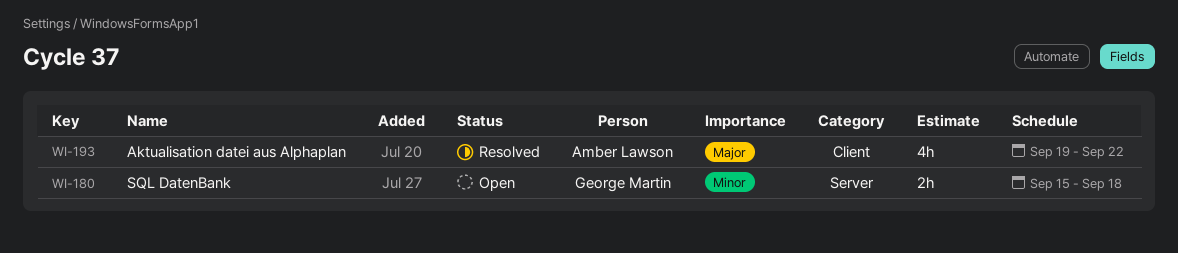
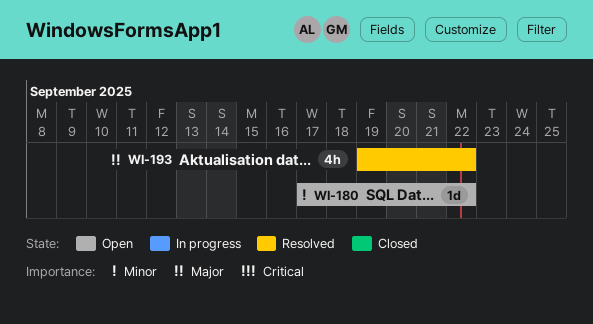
WI-180, estimate: 2h -> 1d
WI-180, start: Sep 15 -> Sep 17
WI-180, due: Sep 18 -> Sep 22

